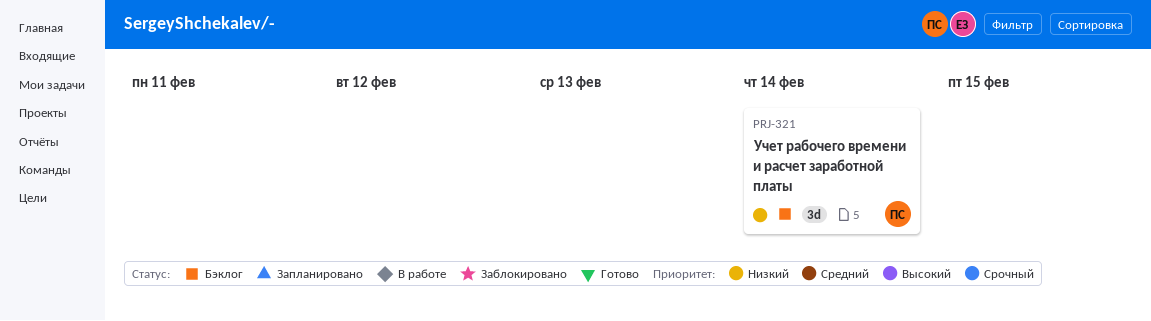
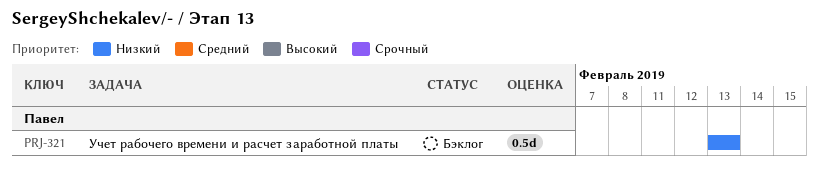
PRJ-321, estimate: 3d -> 0.5d
PRJ-321, due: Feb 14 -> Feb 13

